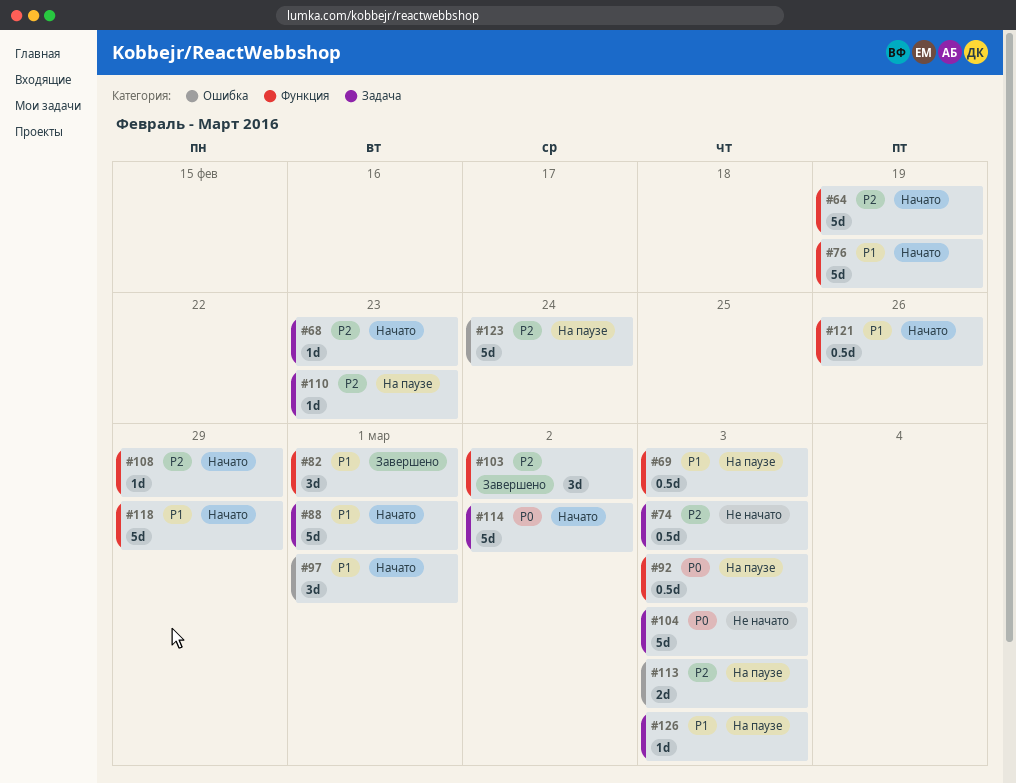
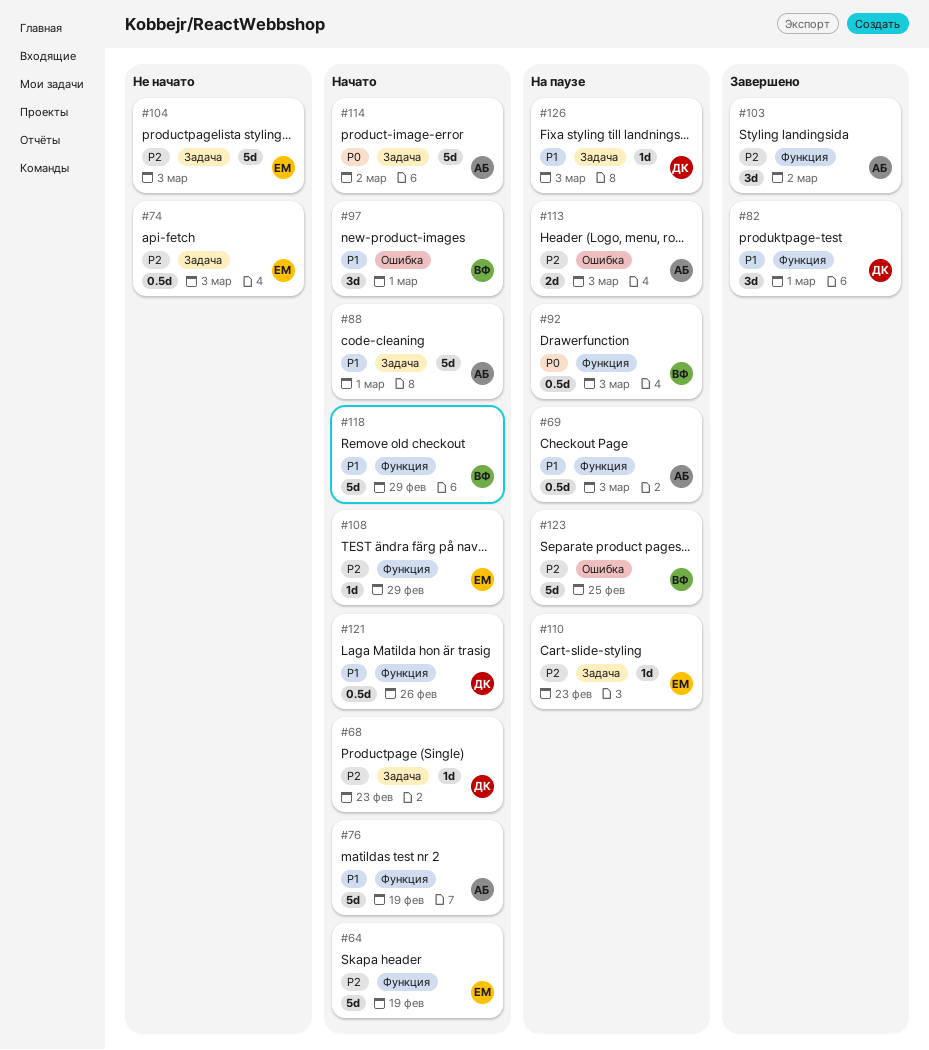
#104, priority: P0 -> P2
#123, due: Feb 24 -> Feb 25

